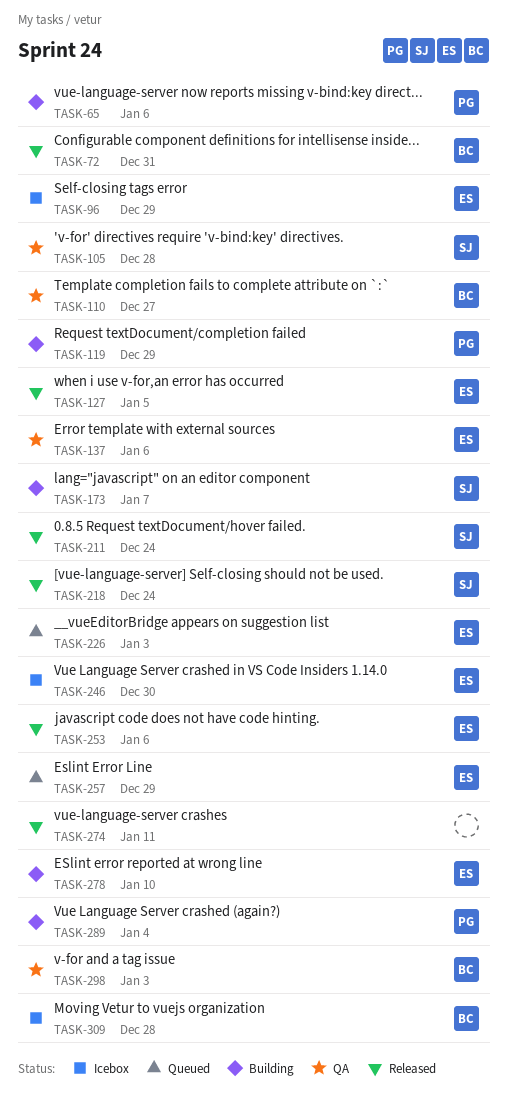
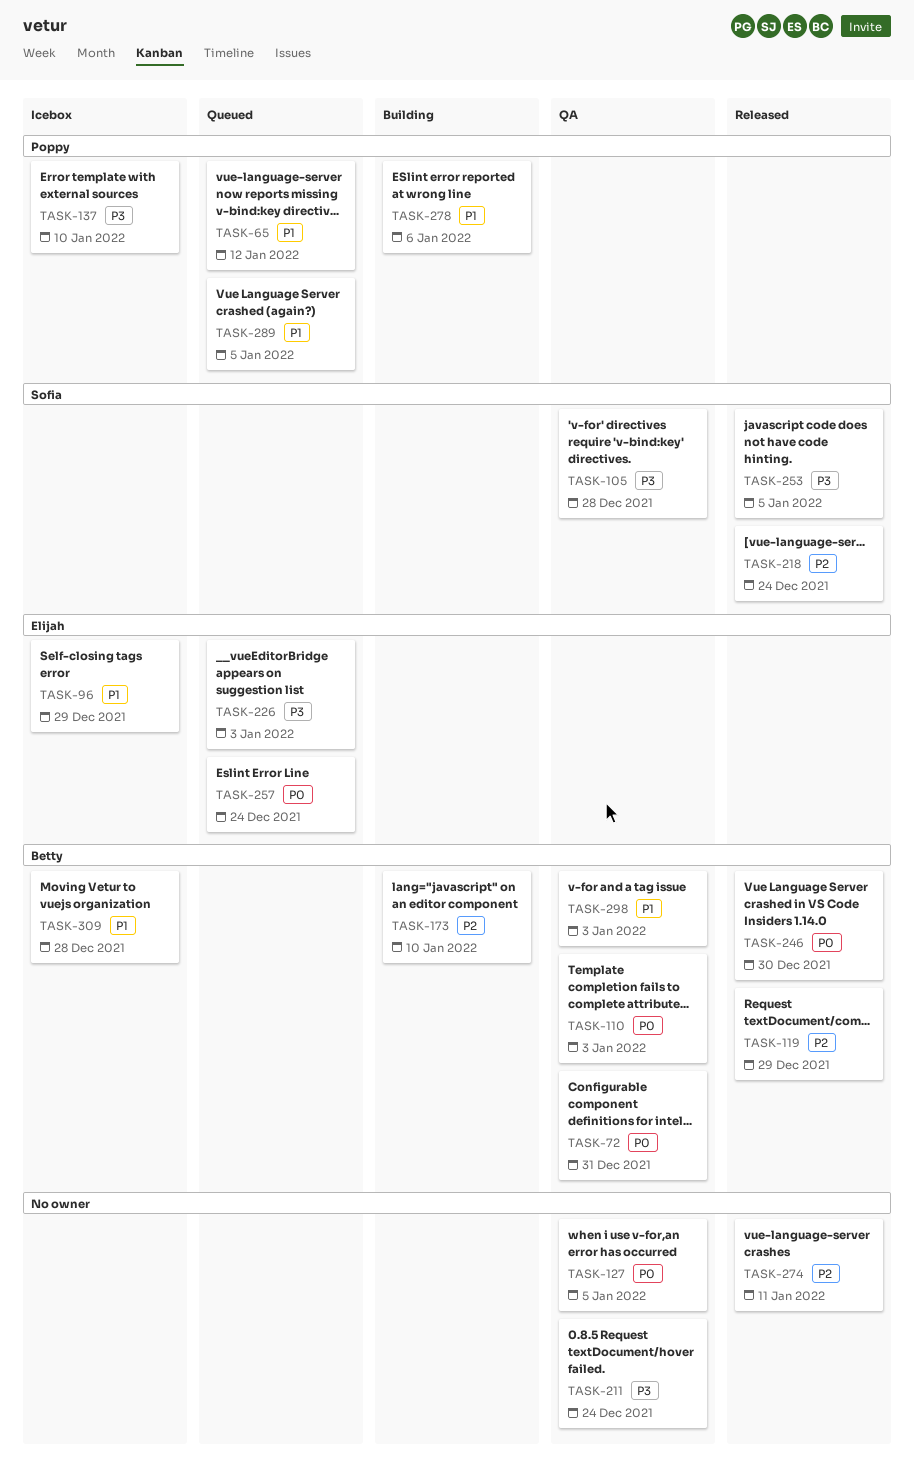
TASK-65, status: Building -> Queued
TASK-65, due: Jan 6 -> Jan 12
TASK-72, status: Released -> QA
TASK-110, due: Dec 27 -> Jan 3
TASK-119, status: Building -> Released
TASK-119, owner: Poppy -> Betty
TASK-127, status: Released -> QA
TASK-127, owner: Elijah -> none
TASK-137, status: QA -> Icebox
TASK-137, owner: Elijah -> Poppy
TASK-137, due: Jan 6 -> Jan 10
TASK-173, owner: Sofia -> Betty
TASK-173, due: Jan 7 -> Jan 10
TASK-211, status: Released -> QA
TASK-211, owner: Sofia -> none
TASK-246, status: Icebox -> Released
TASK-246, owner: Elijah -> Betty
TASK-253, owner: Elijah -> Sofia
TASK-253, due: Jan 6 -> Jan 5
TASK-257, due: Dec 29 -> Dec 24
TASK-278, owner: Elijah -> Poppy
TASK-278, due: Jan 10 -> Jan 6
TASK-289, status: Building -> Queued
TASK-289, due: Jan 4 -> Jan 5

